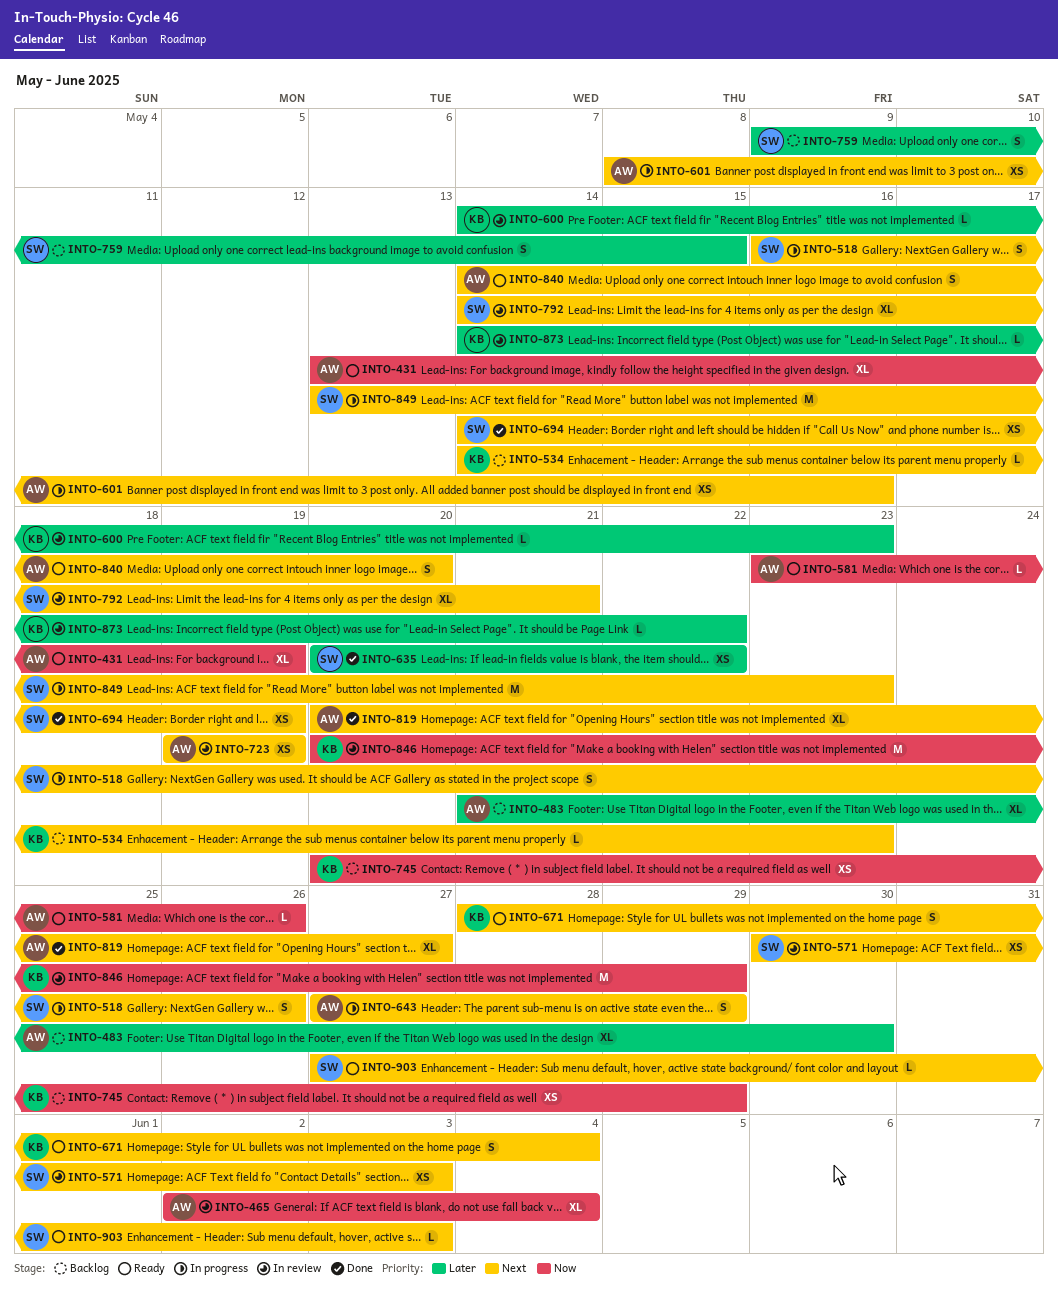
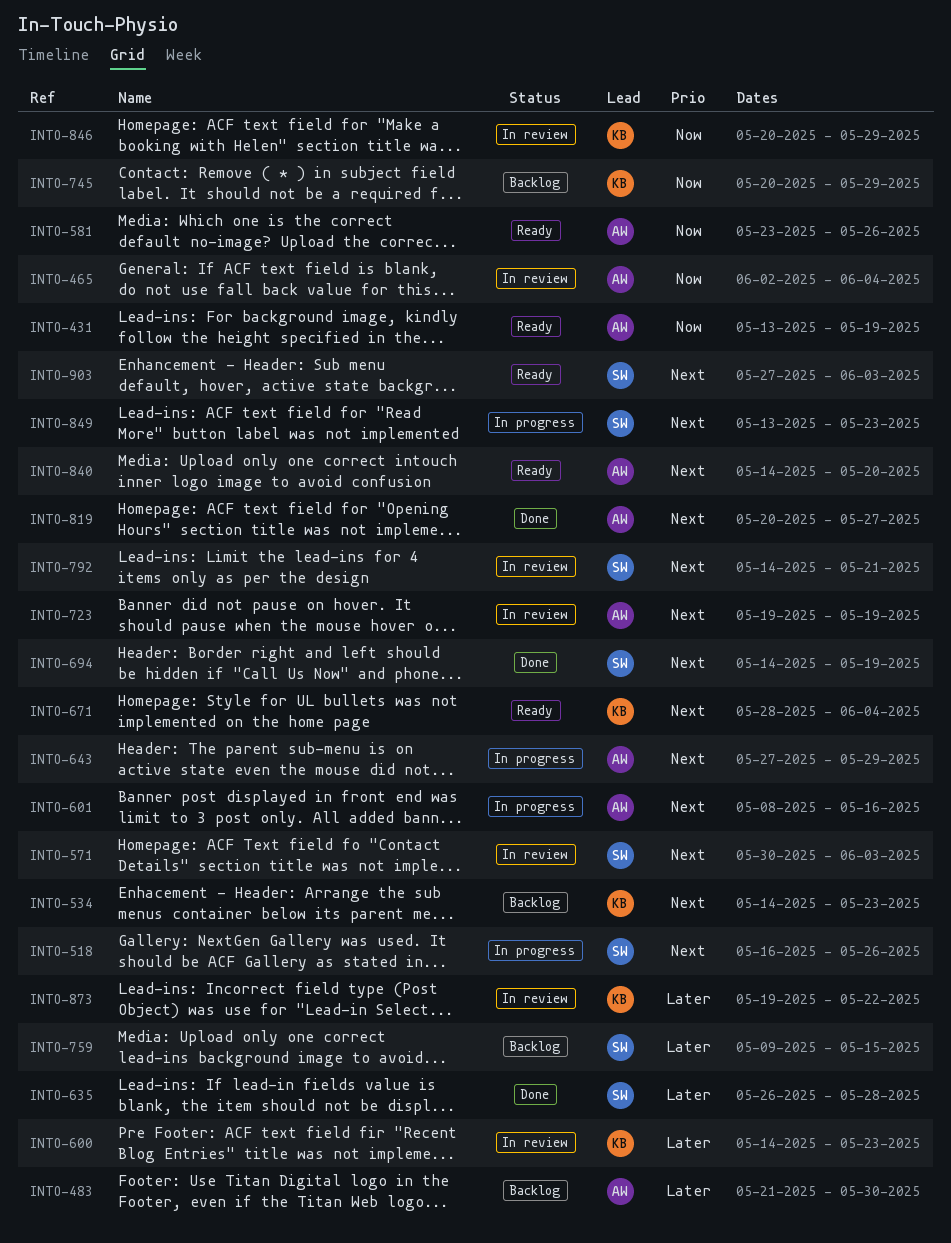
INTO-635, start: May 20 -> May 26
INTO-635, due: May 22 -> May 28
INTO-873, start: May 14 -> May 19

